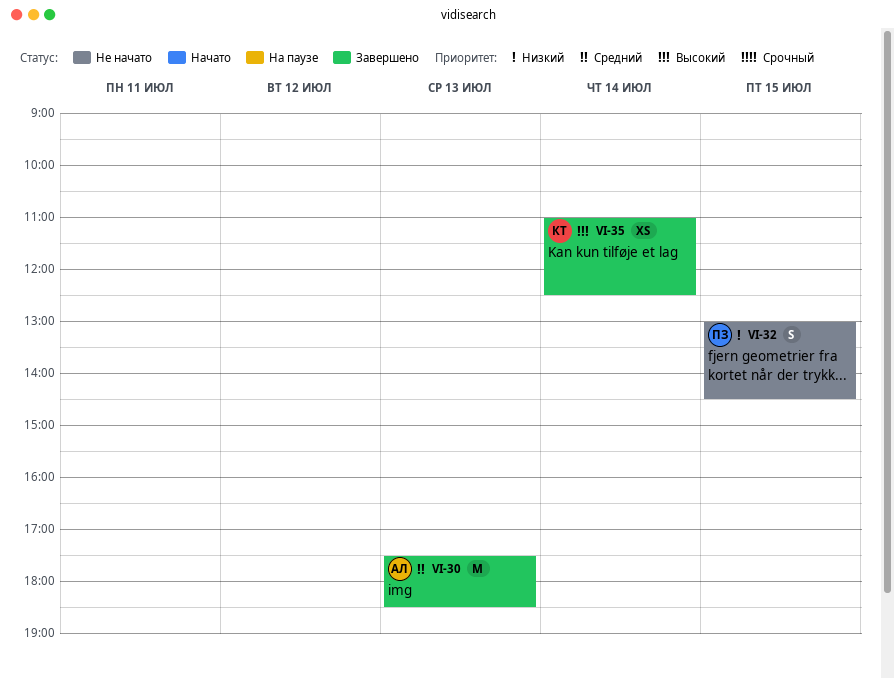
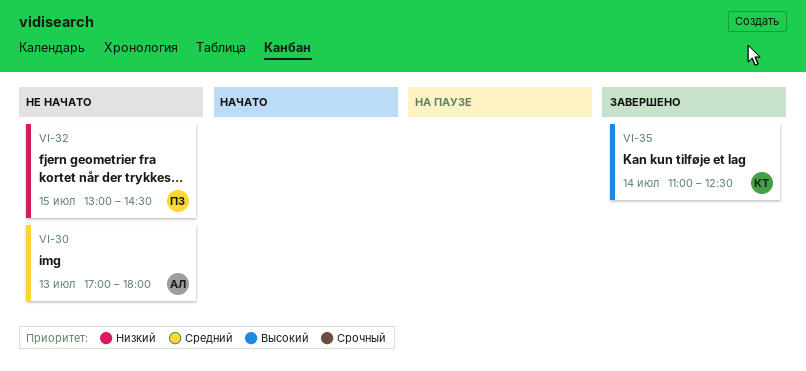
VI-30, status: Завершено -> Не начато
VI-30, begins: 17:30 -> 17:00
VI-30, ends: 18:30 -> 18:00

